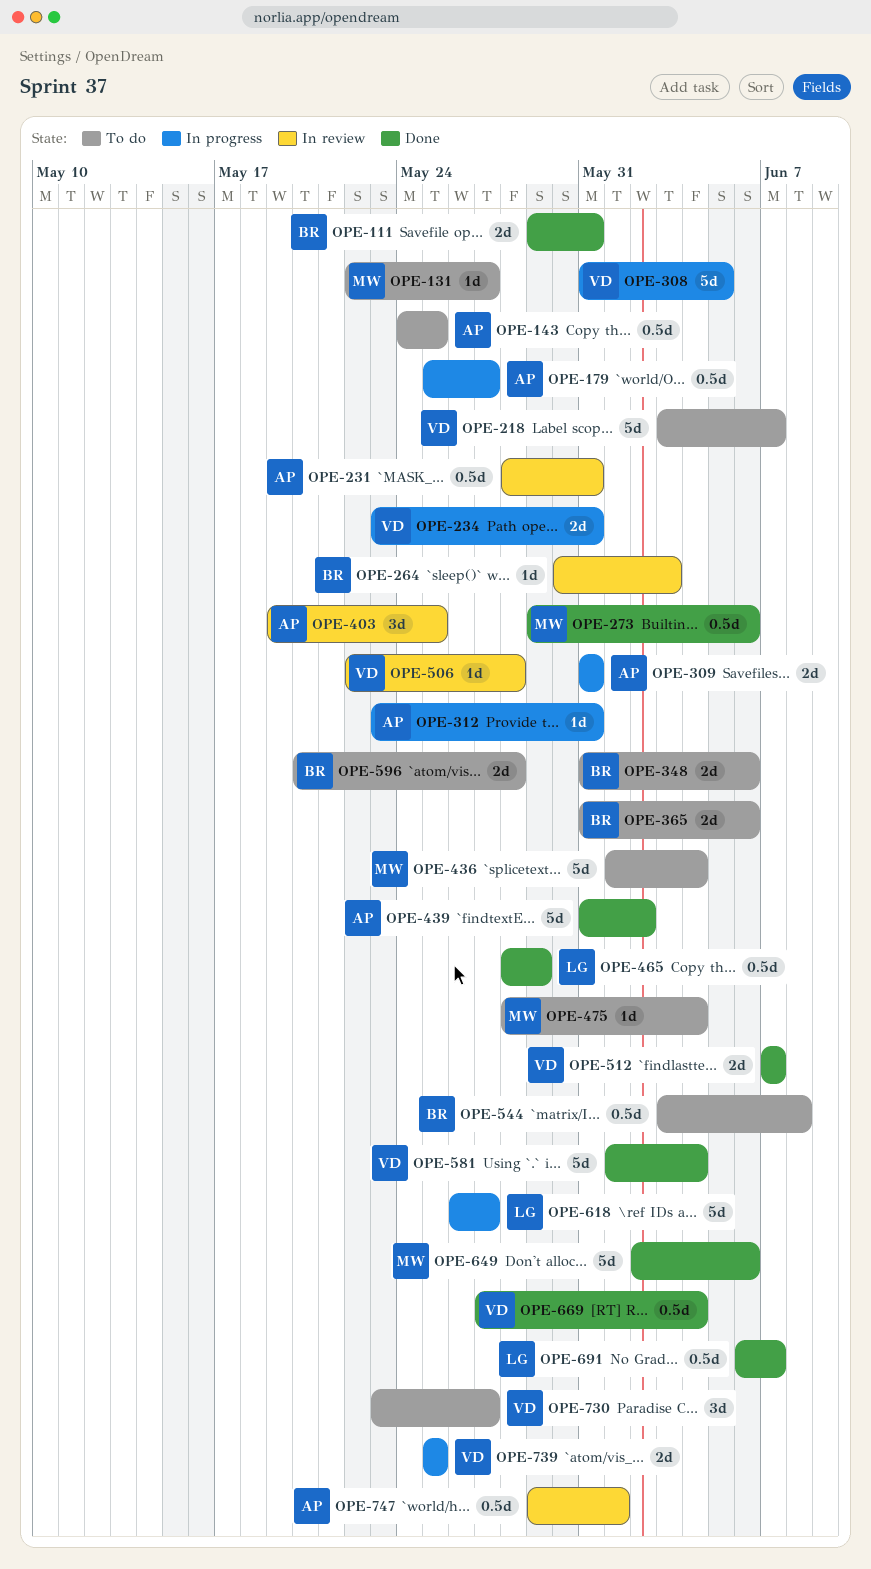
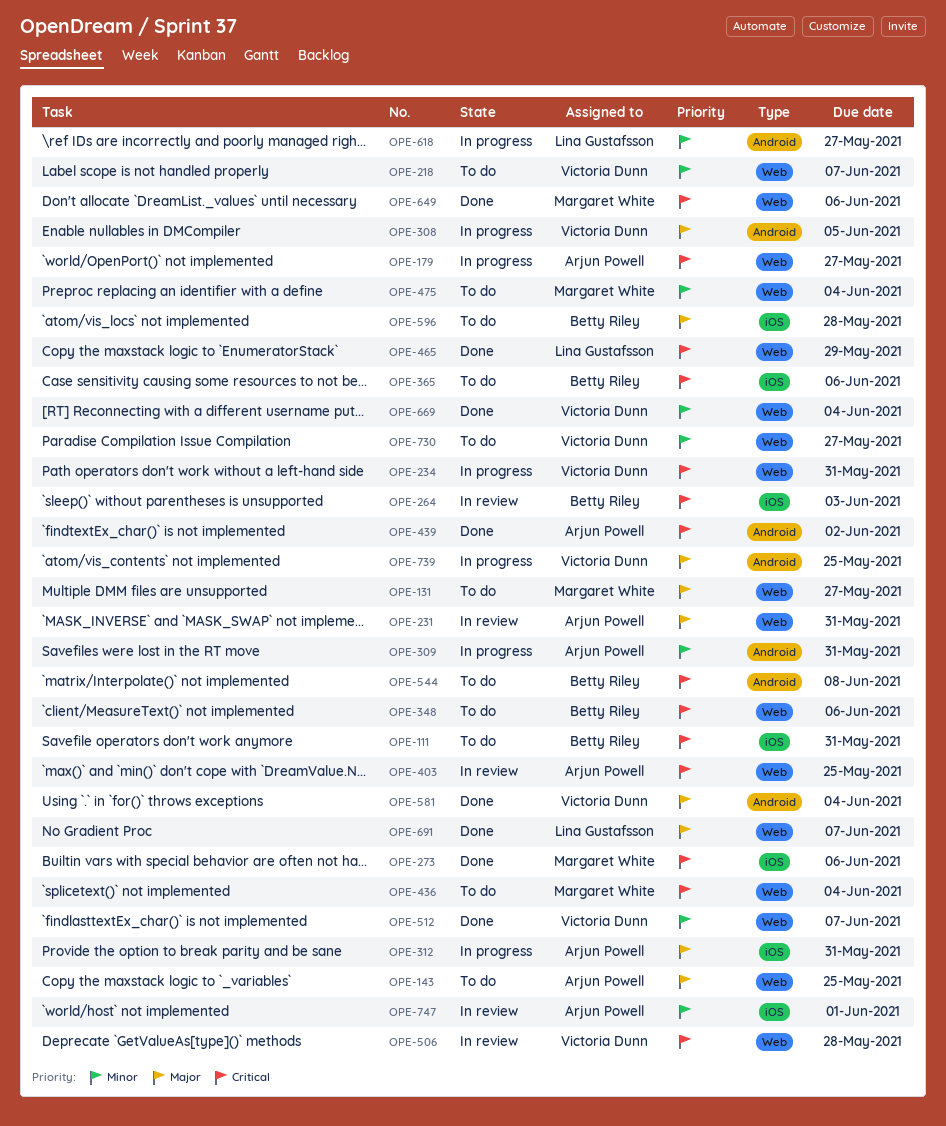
OPE-111, status: Done -> To do

